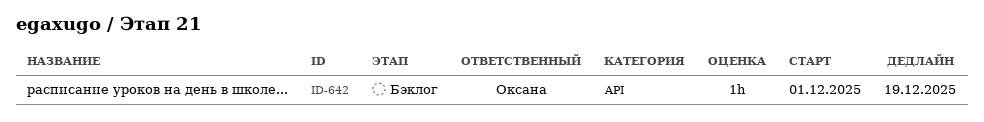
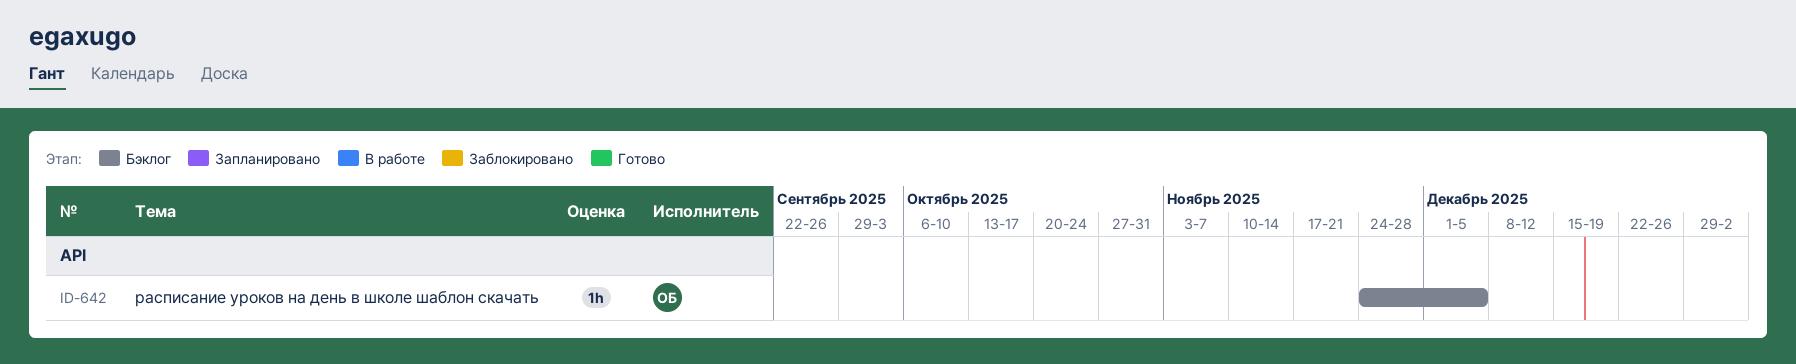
ID-642, start: Dec 1 -> Nov 24
ID-642, due: Dec 19 -> Dec 5

